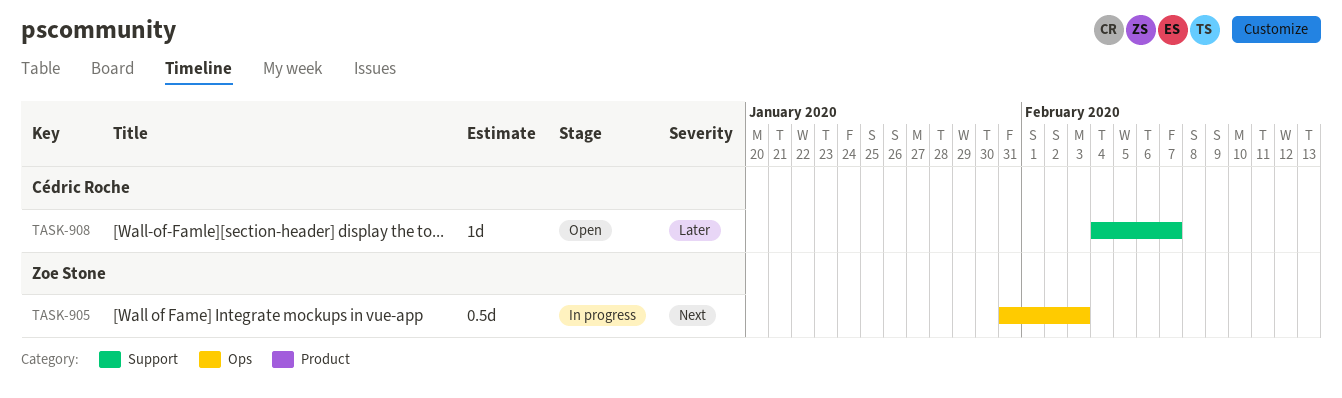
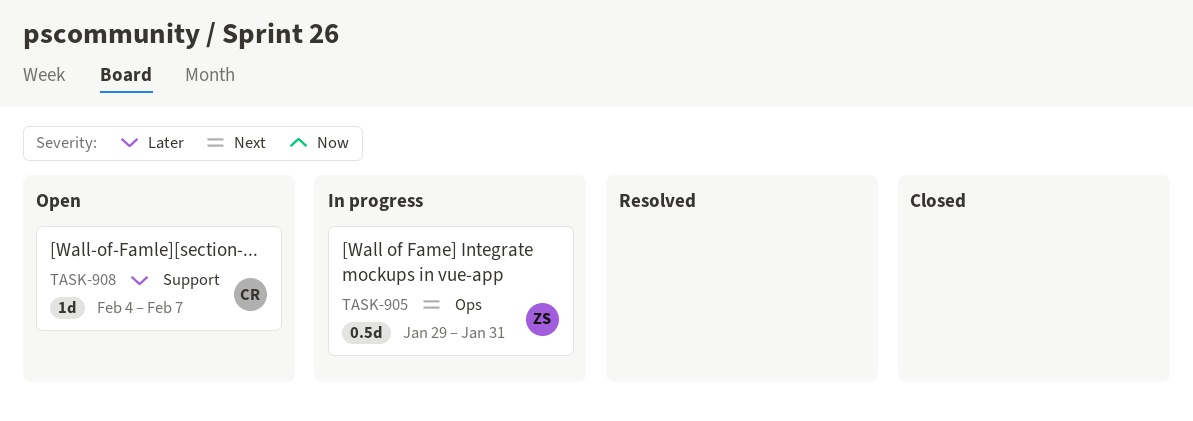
TASK-905, start: Jan 31 -> Jan 29
TASK-905, due: Feb 3 -> Jan 31

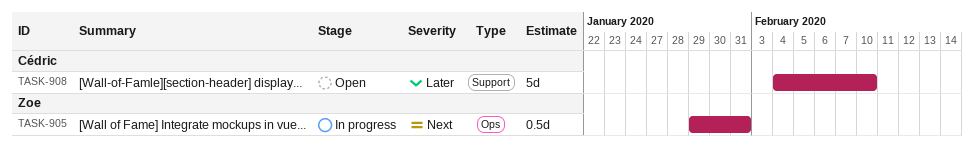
TASK-908, estimate: 1d -> 5d
TASK-908, due: Feb 7 -> Feb 10

